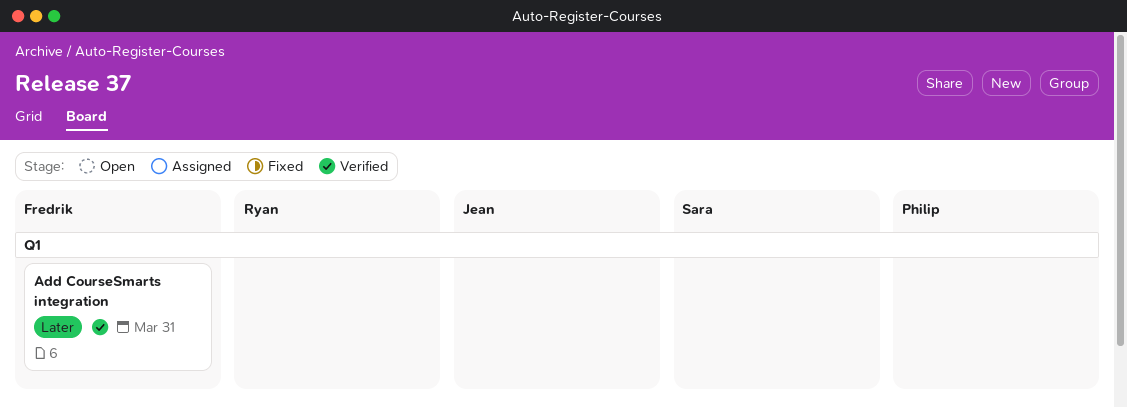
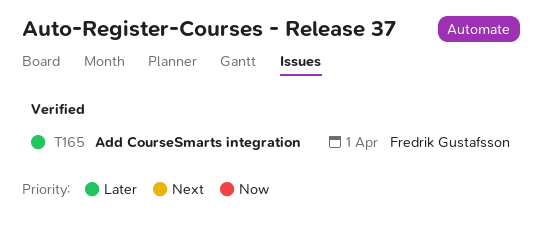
Add CourseSmarts integration, due: Mar 31 -> Apr 1

